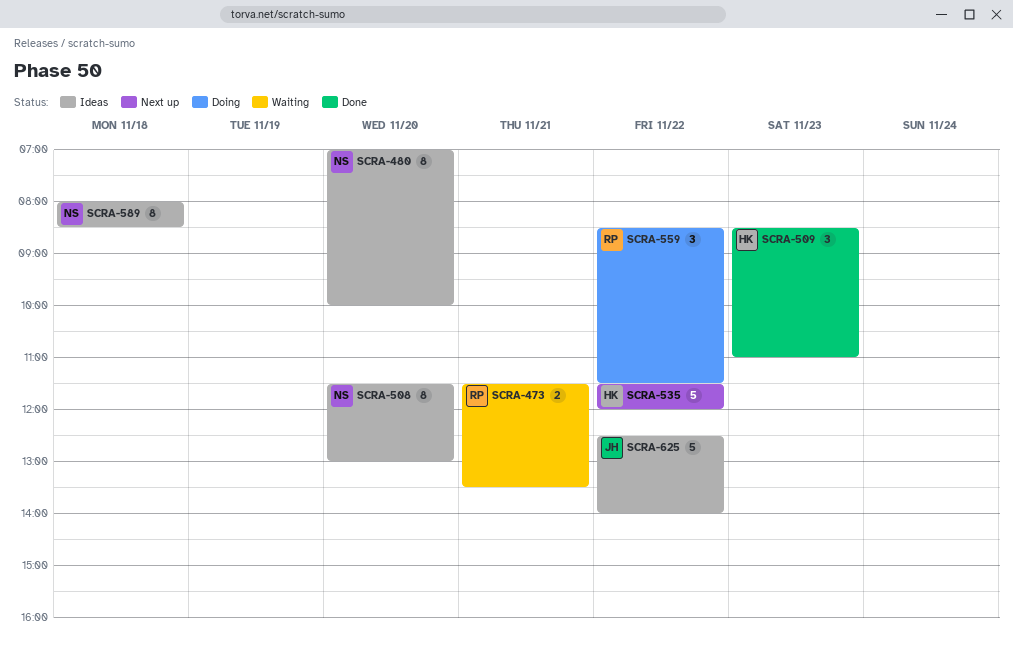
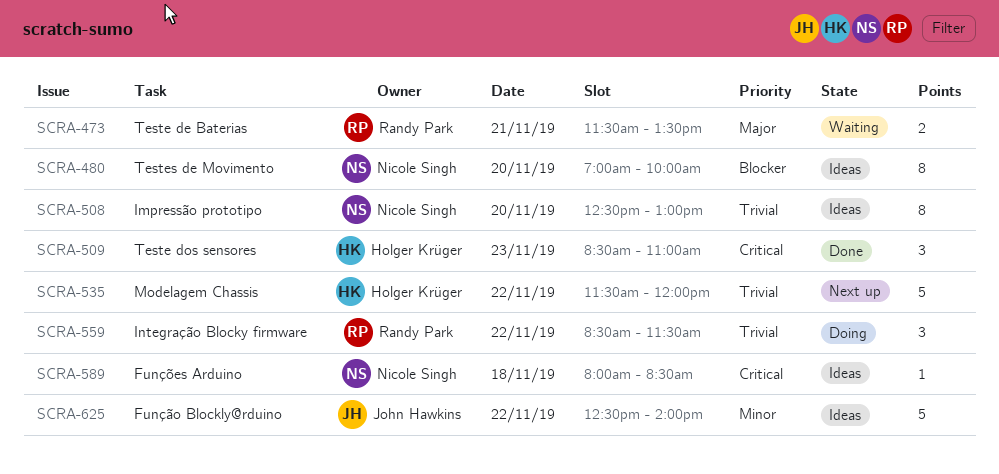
SCRA-508, begins: 11:30 -> 12:30
SCRA-589, estimate: 8 -> 1

